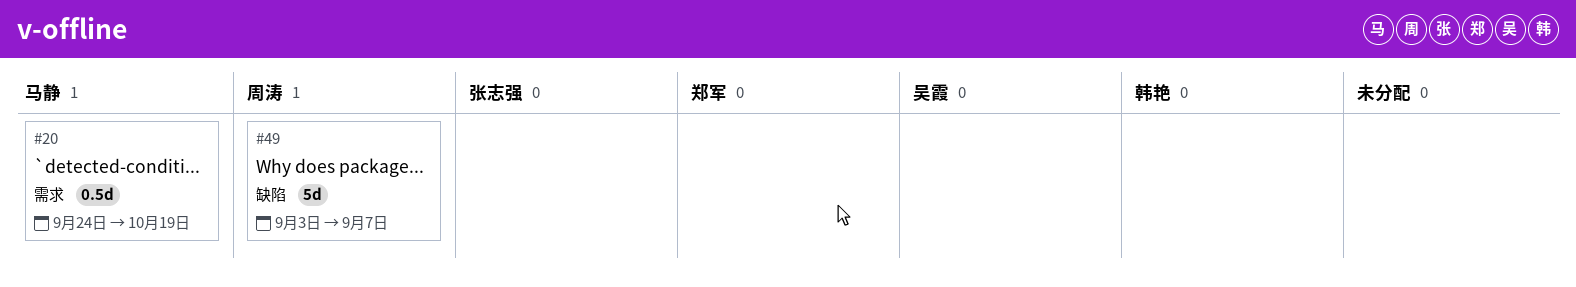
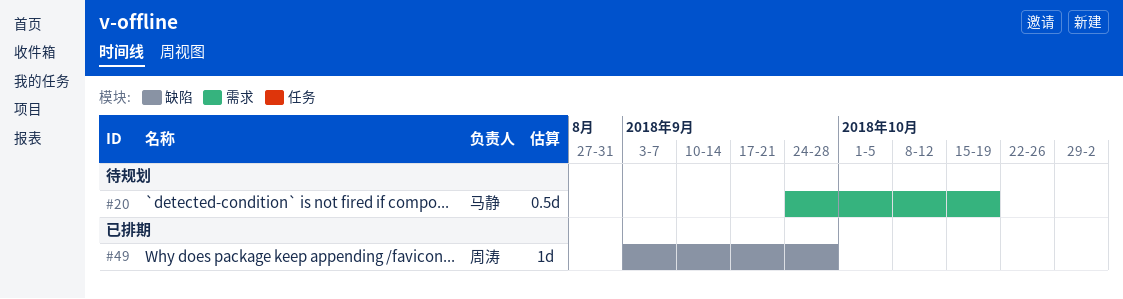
#49, estimate: 5d -> 1d
#49, due: Sep 7 -> Sep 28

